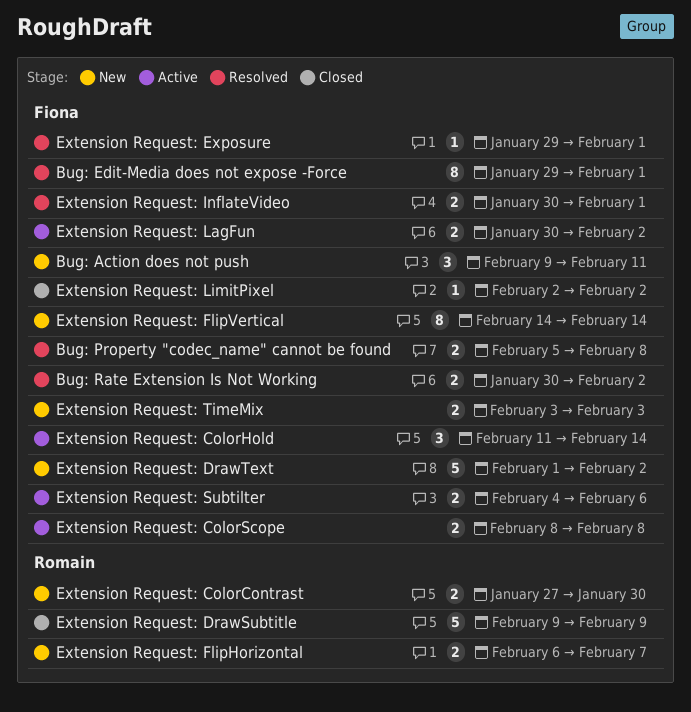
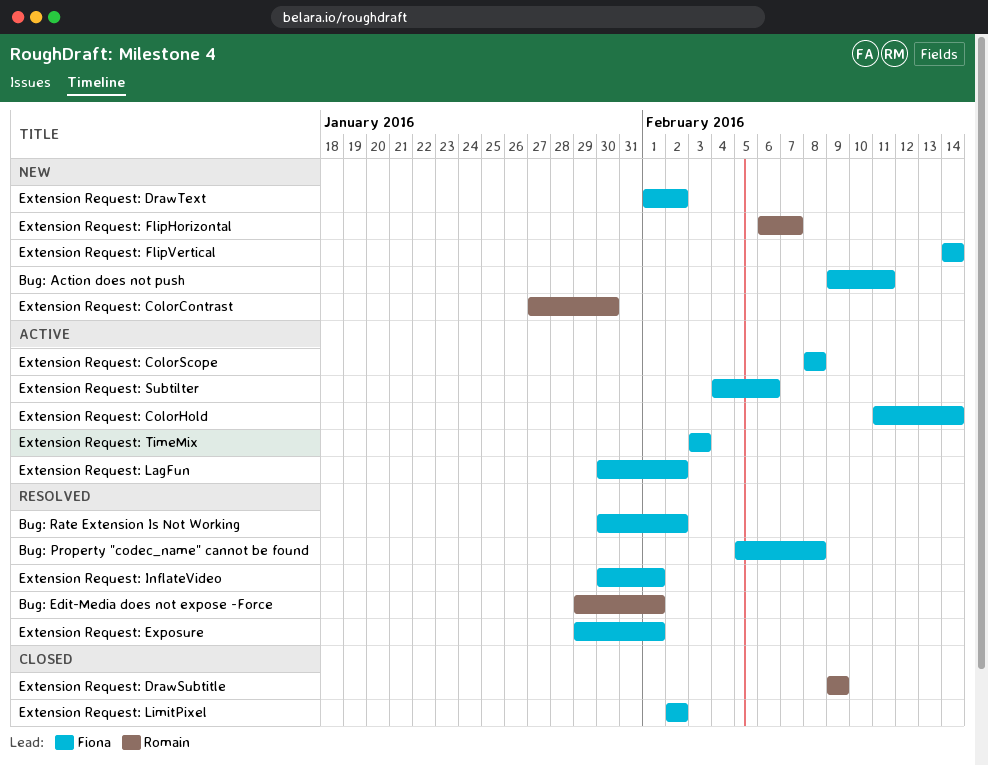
Bug: Edit-Media does not expose -Force, owner: Fiona -> Romain
Extension Request: TimeMix, status: New -> Active

